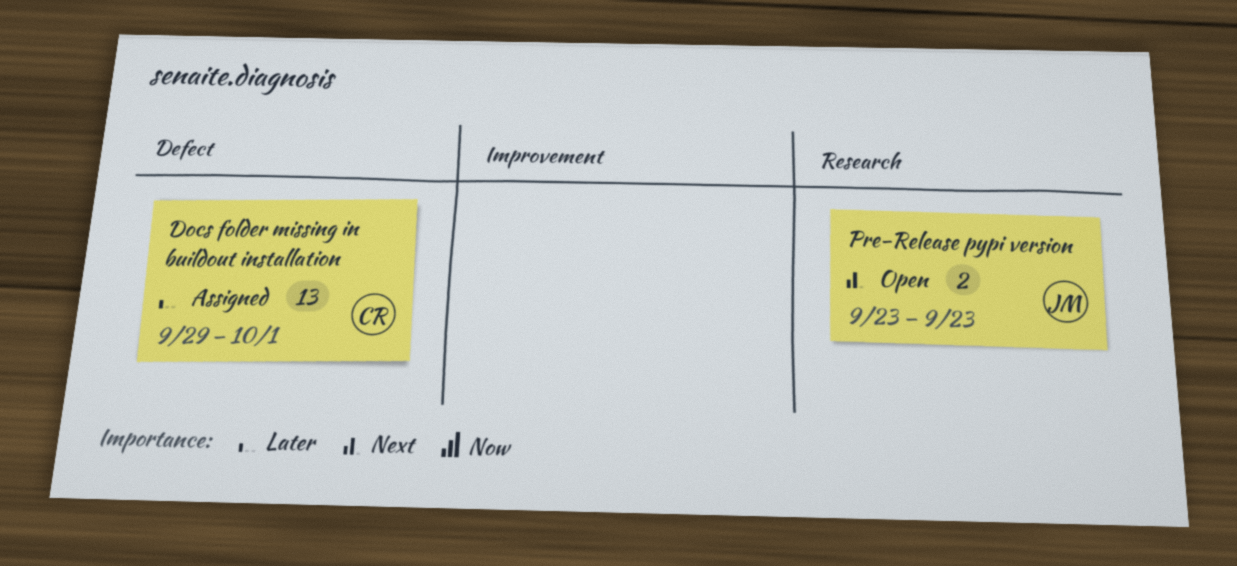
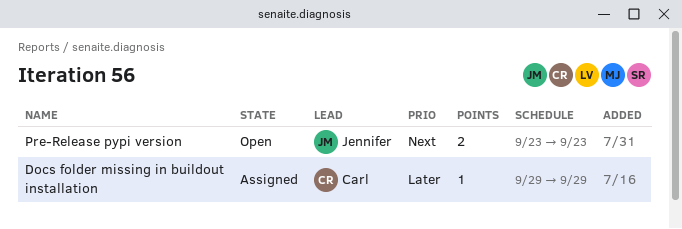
Docs folder missing in buildout installation, estimate: 13 -> 1
Docs folder missing in buildout installation, due: Oct 1 -> Sep 29

